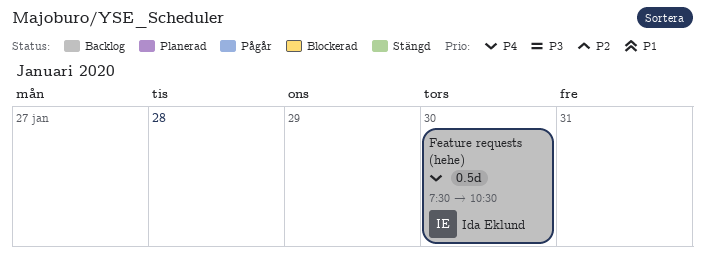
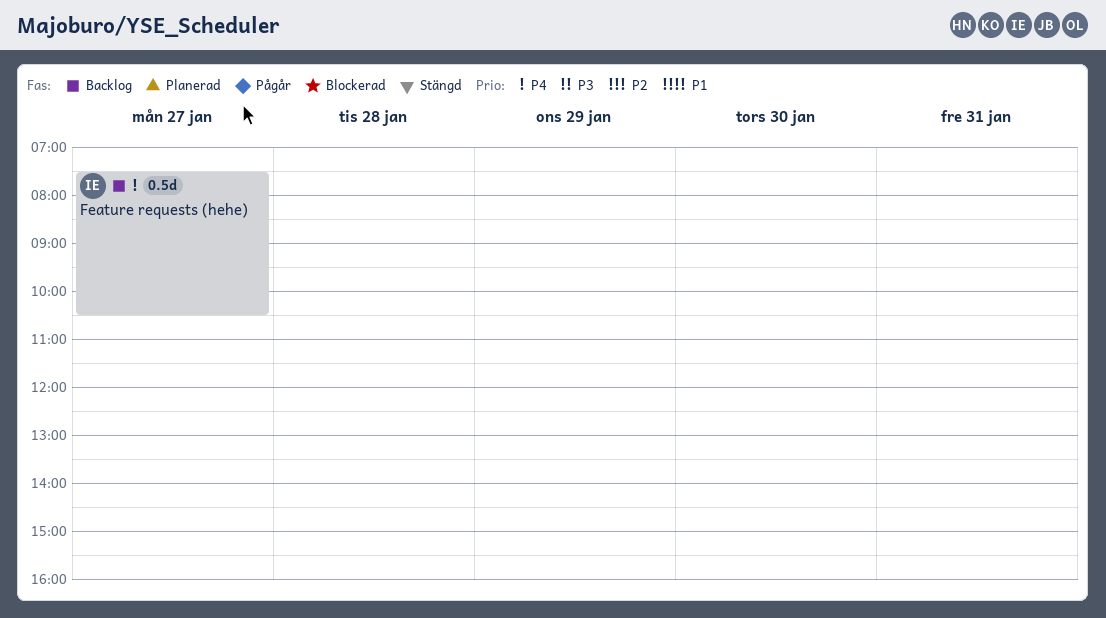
Feature requests (hehe), day: Jan 30 -> Jan 27

